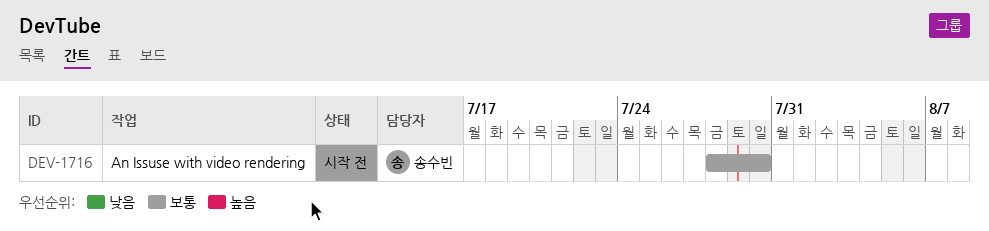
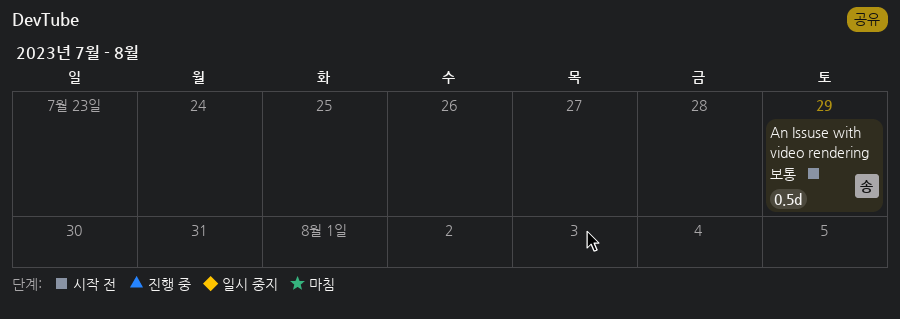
An Issuse with video rendering, due: Jul 30 -> Jul 29

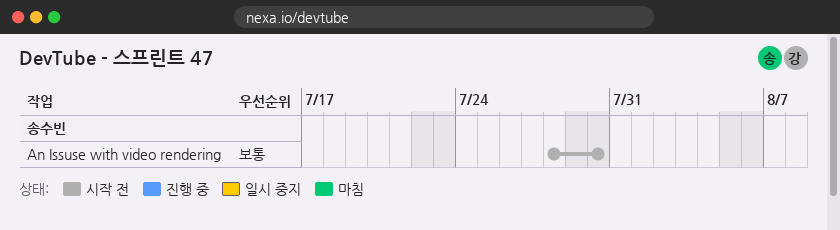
An Issuse with video rendering, due: Jul 29 -> Jul 30

